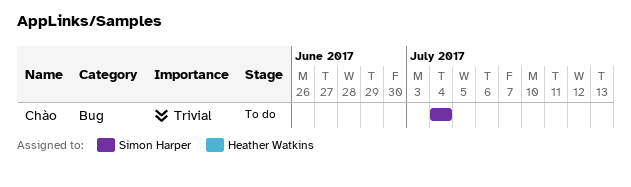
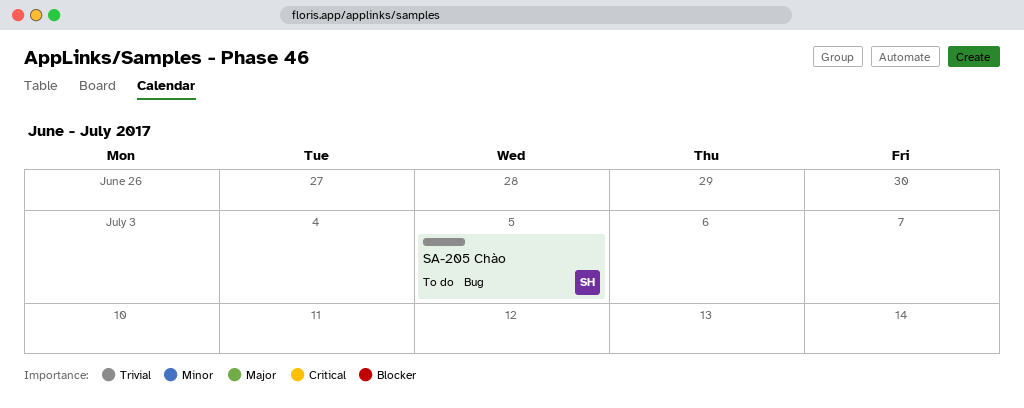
Chào, due: Jul 4 -> Jul 5

